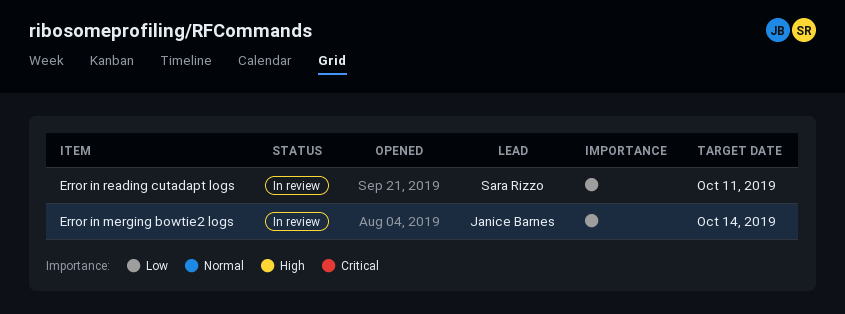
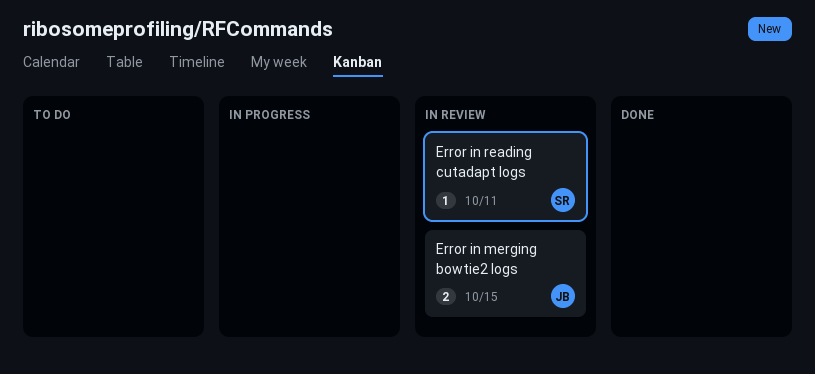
Error in merging bowtie2 logs, due: Oct 14 -> Oct 15

